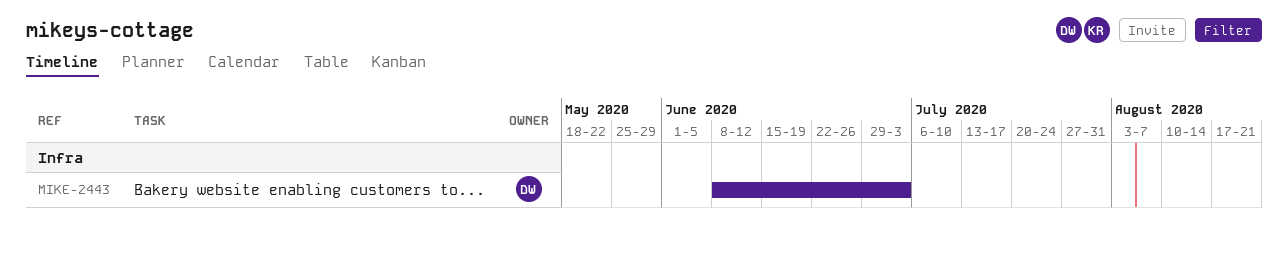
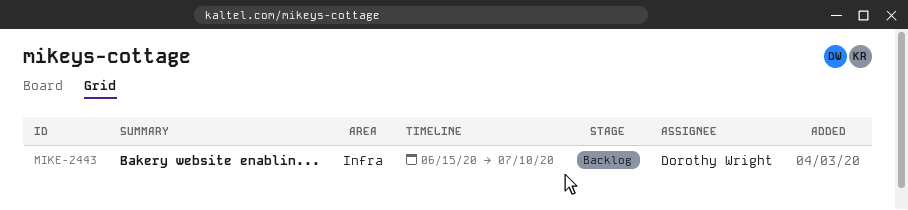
MIKE-2443, start: Jun 8 -> Jun 15
MIKE-2443, due: Jul 3 -> Jul 10

